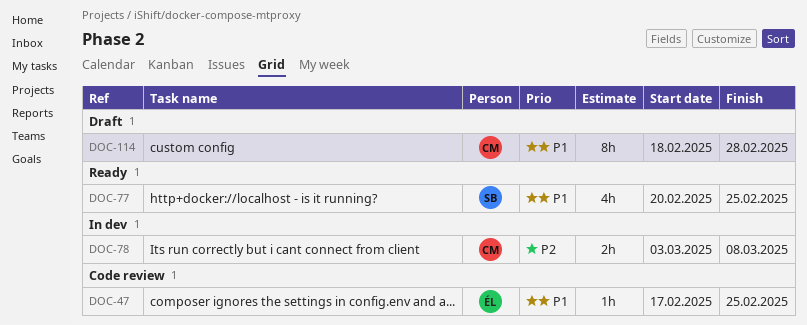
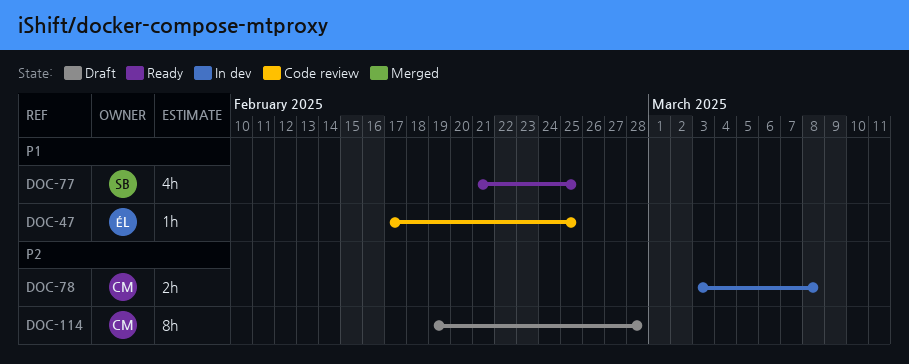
DOC-77, start: Feb 20 -> Feb 21
DOC-114, priority: P1 -> P2
DOC-114, start: Feb 18 -> Feb 19

